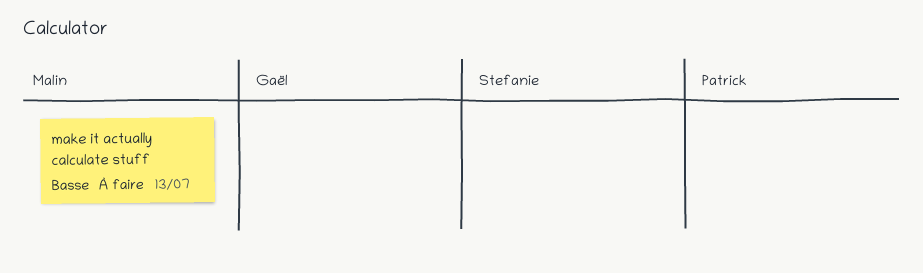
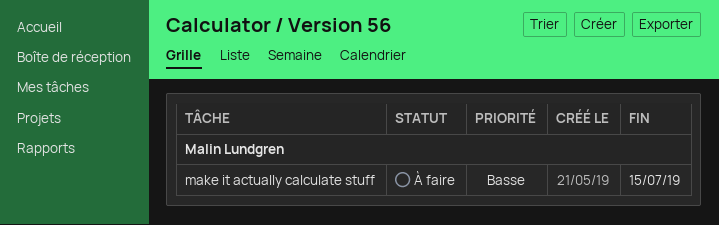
make it actually calculate stuff, due: Jul 13 -> Jul 15

